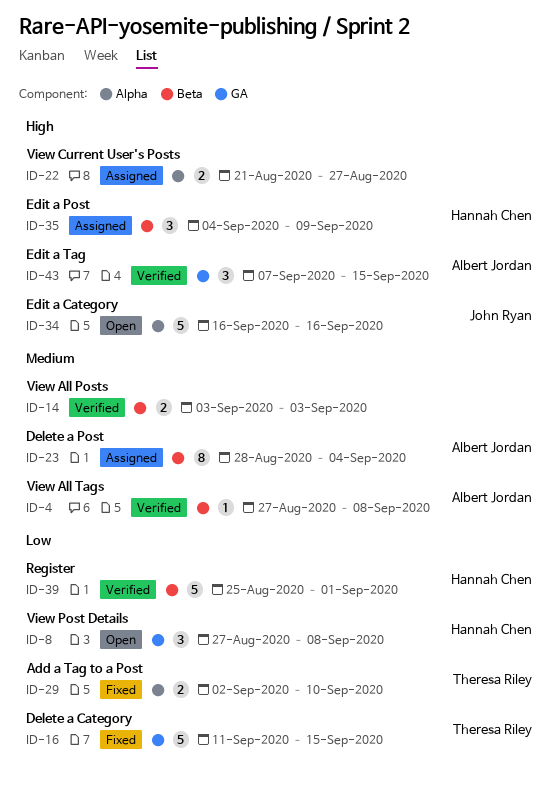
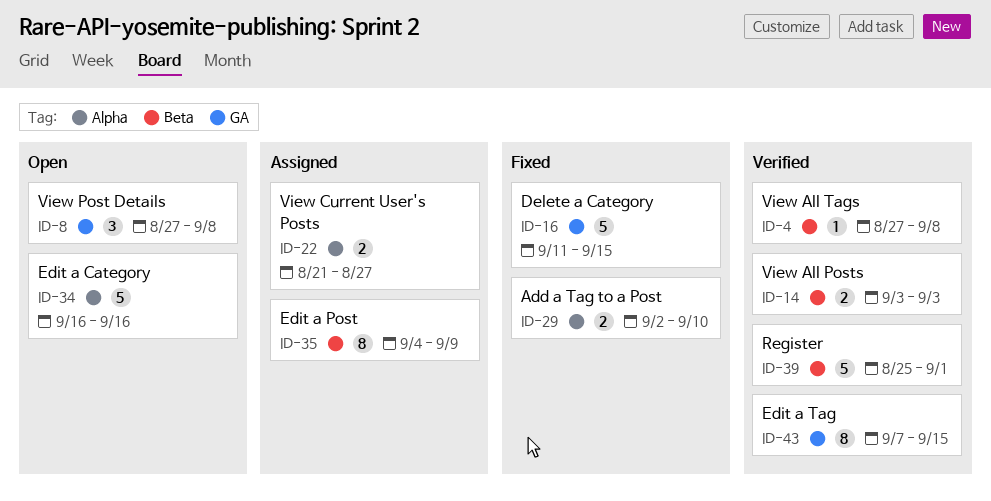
ID-23: present -> none
ID-35, estimate: 3 -> 8
ID-43, estimate: 3 -> 8

